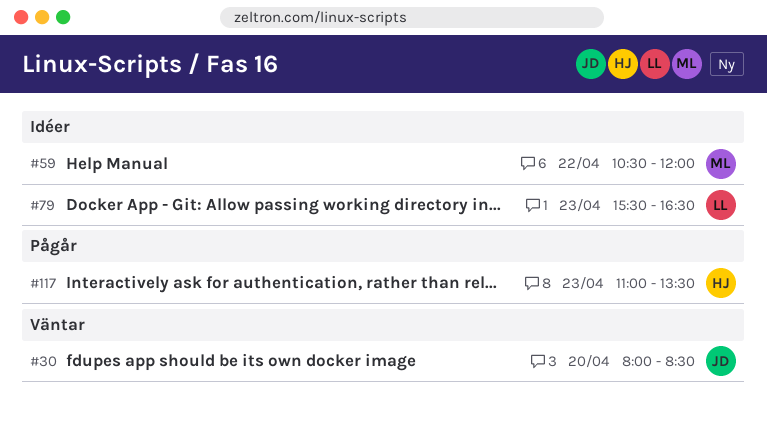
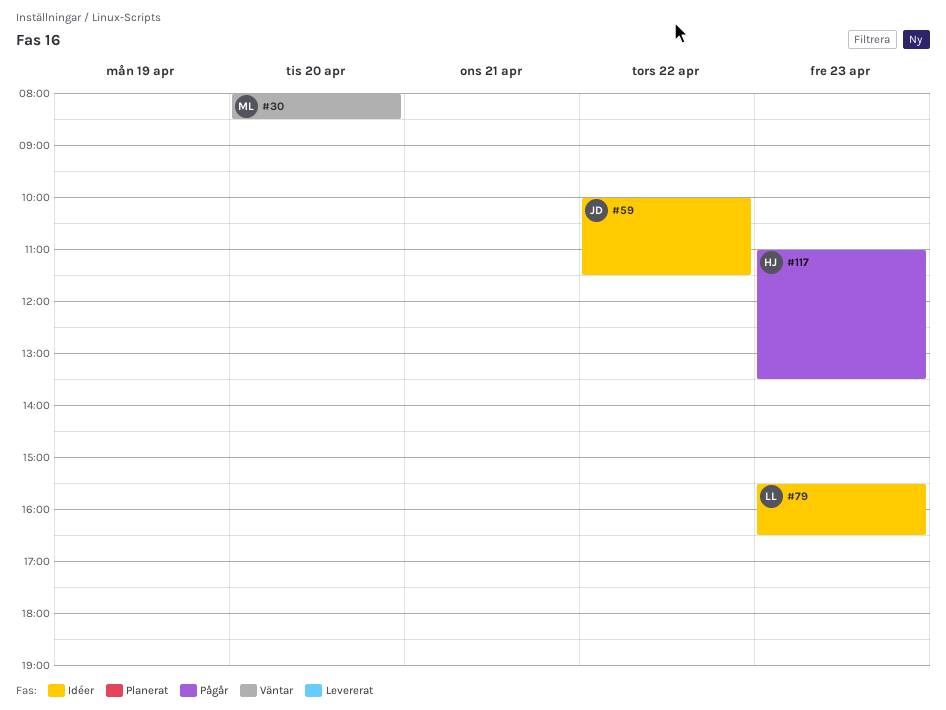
#30, owner: JD -> ML
#59, owner: ML -> JD
#59, begins: 10:30 -> 10:00
#59, ends: 12:00 -> 11:30

